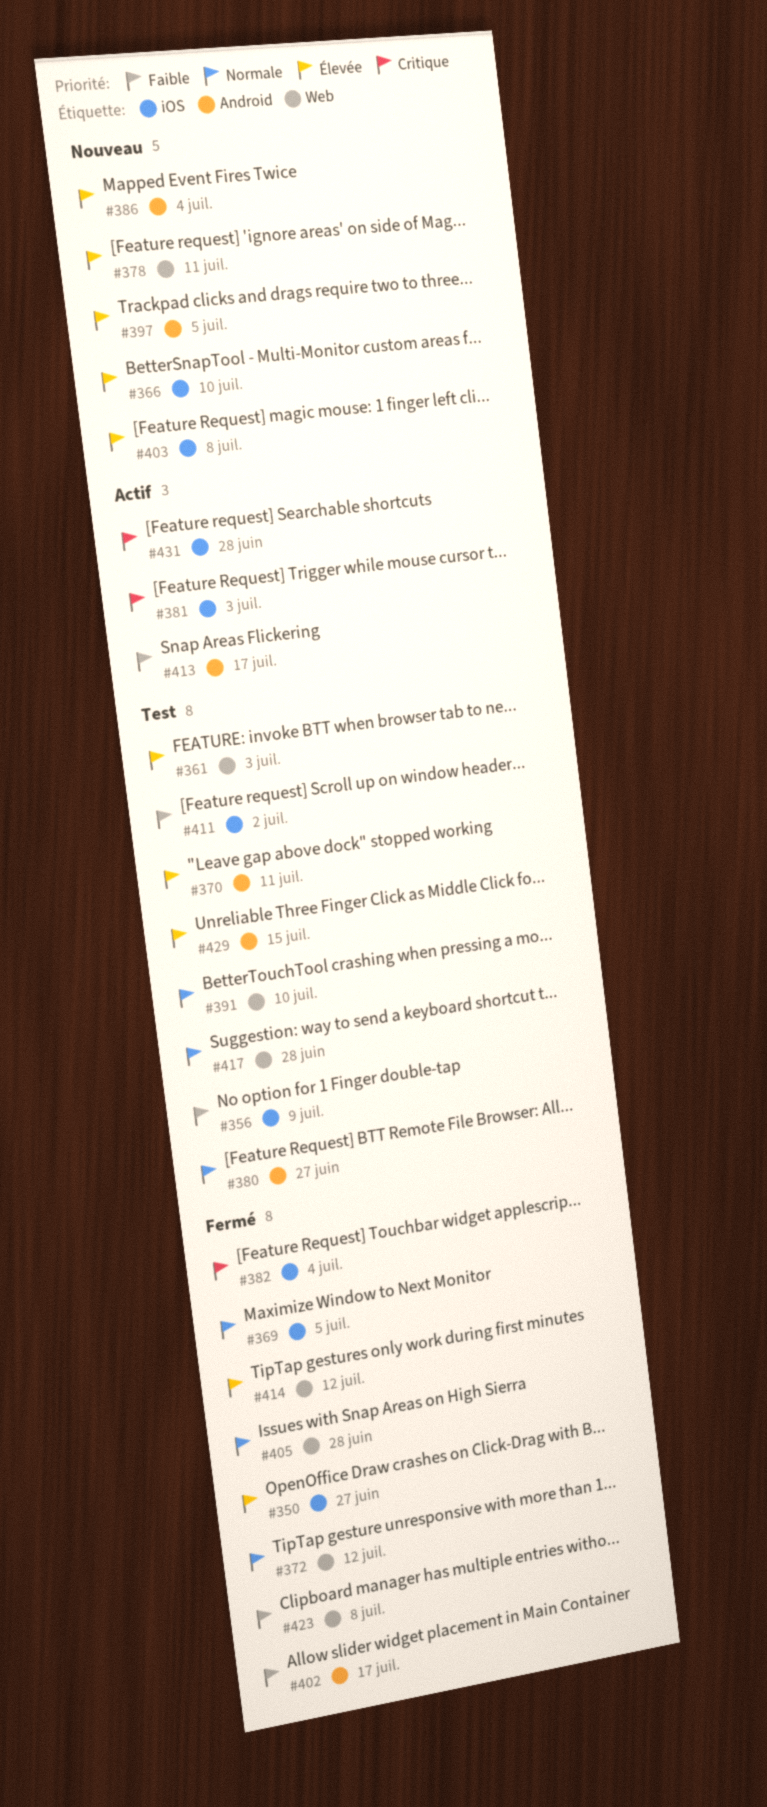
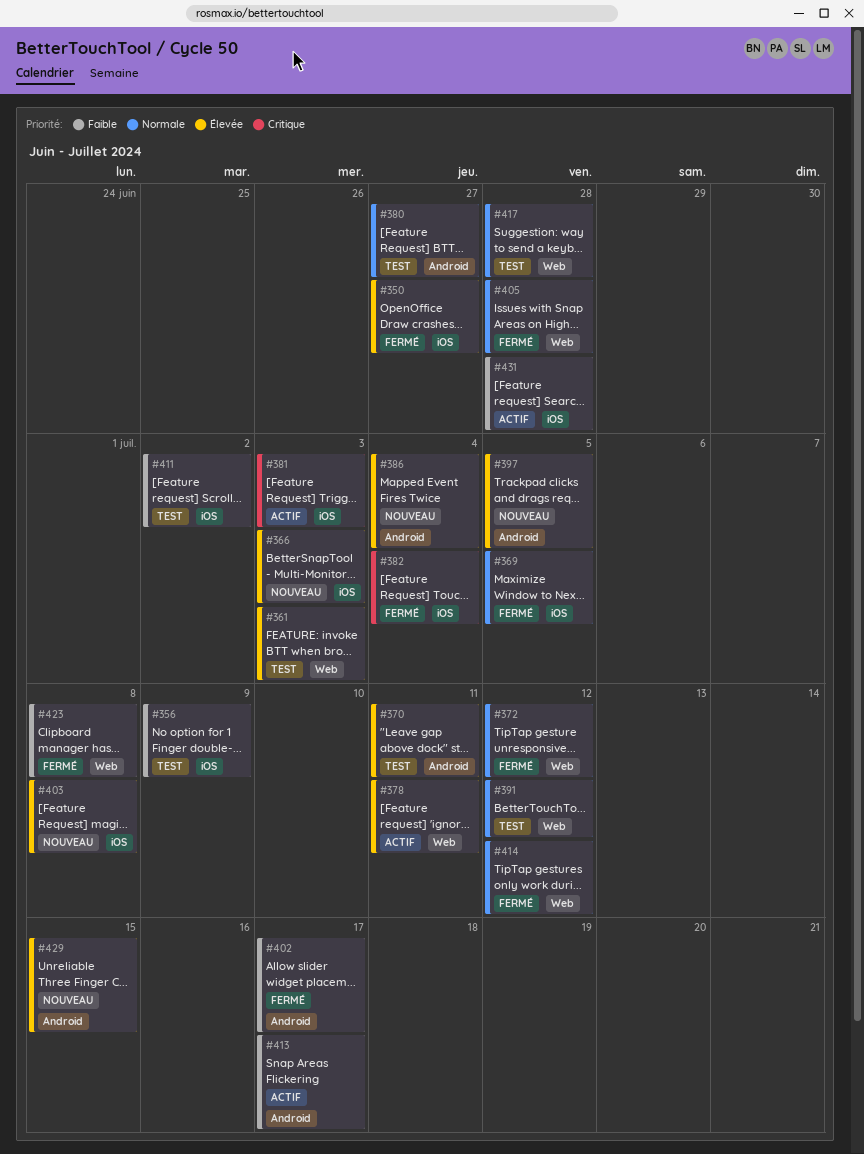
#366, due: Jul 10 -> Jul 3
#378, status: Nouveau -> Actif
#391, due: Jul 10 -> Jul 12
#414, priority: Élevée -> Normale
#429, status: Test -> Nouveau
#431, priority: Critique -> Faible

